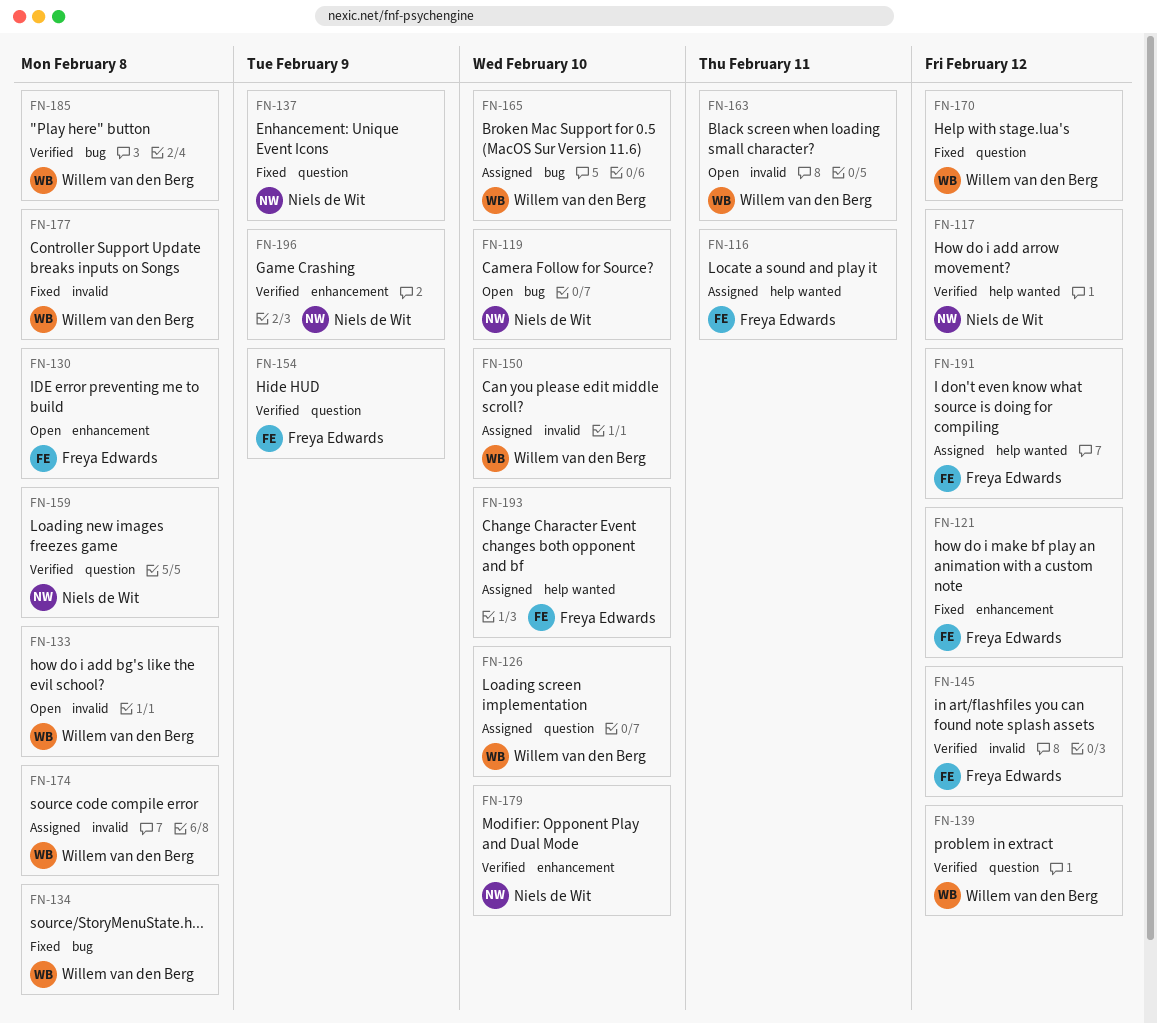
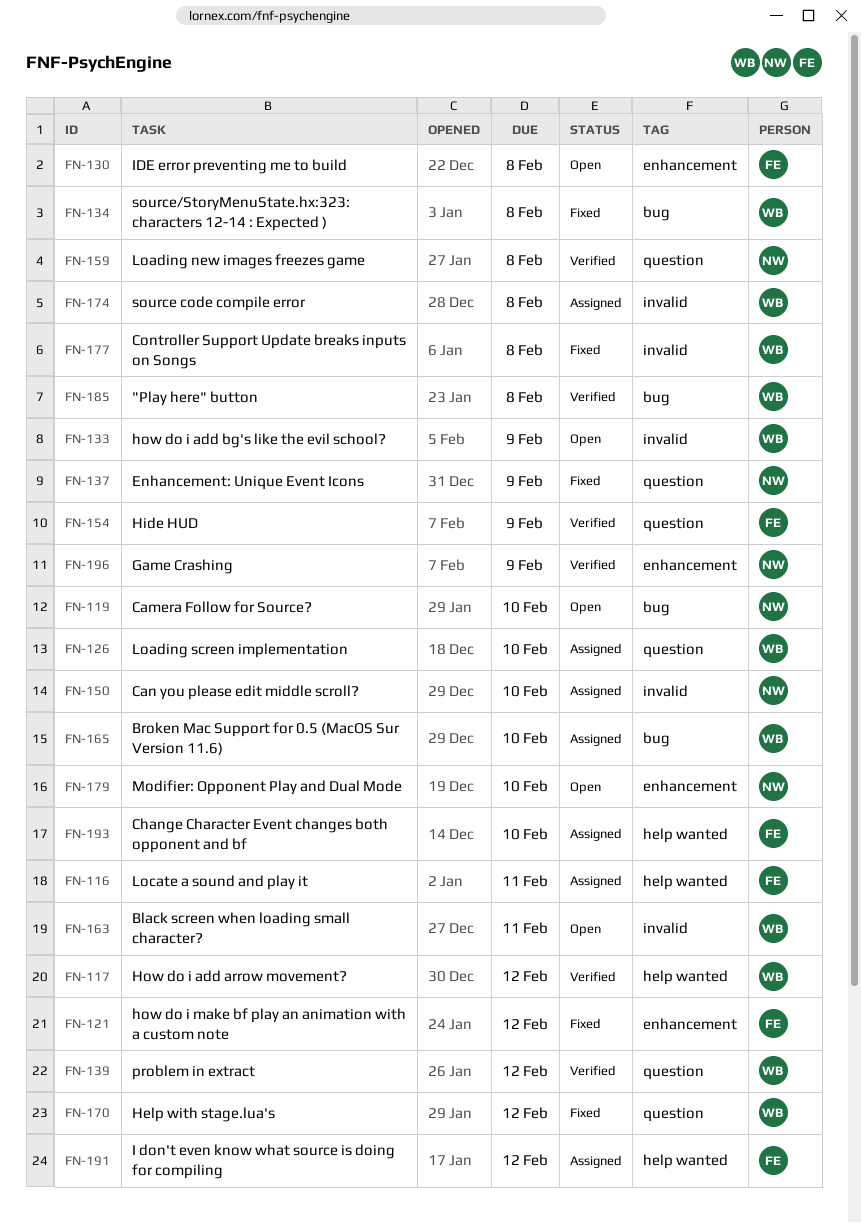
FN-117, owner: Niels de Wit -> Willem van den Berg
FN-133, due: Feb 8 -> Feb 9
FN-145: present -> none
FN-150, owner: Willem van den Berg -> Niels de Wit
FN-179, status: Verified -> Open

